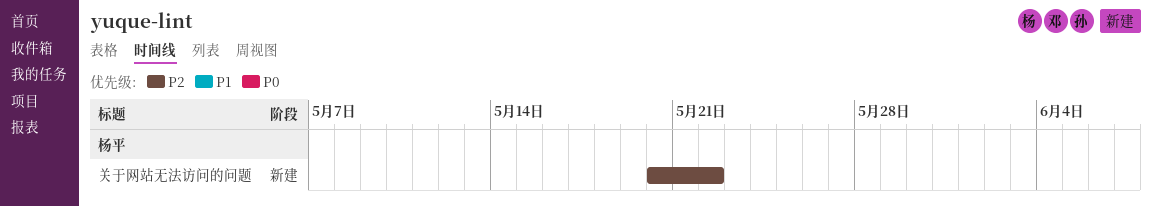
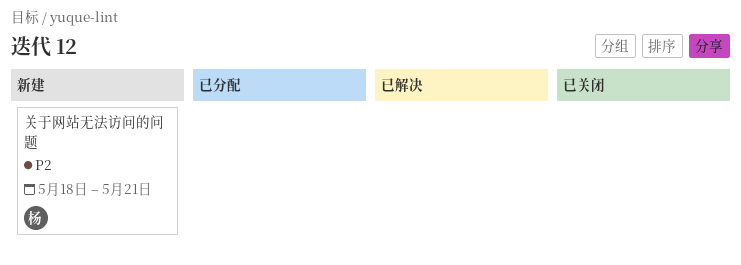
关于网站无法访问的问题, start: May 20 -> May 18
关于网站无法访问的问题, due: May 22 -> May 21

